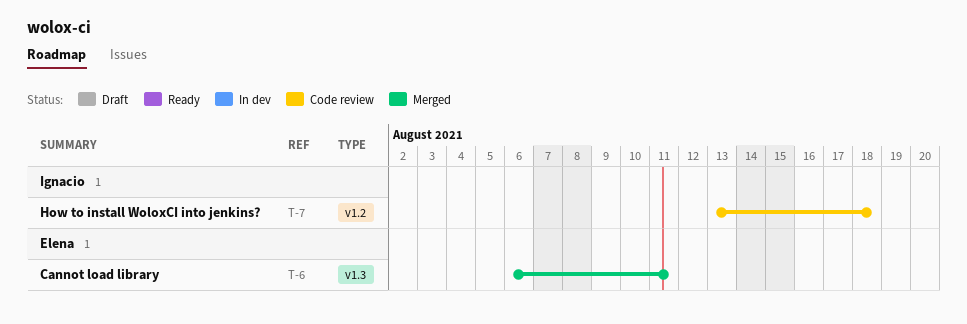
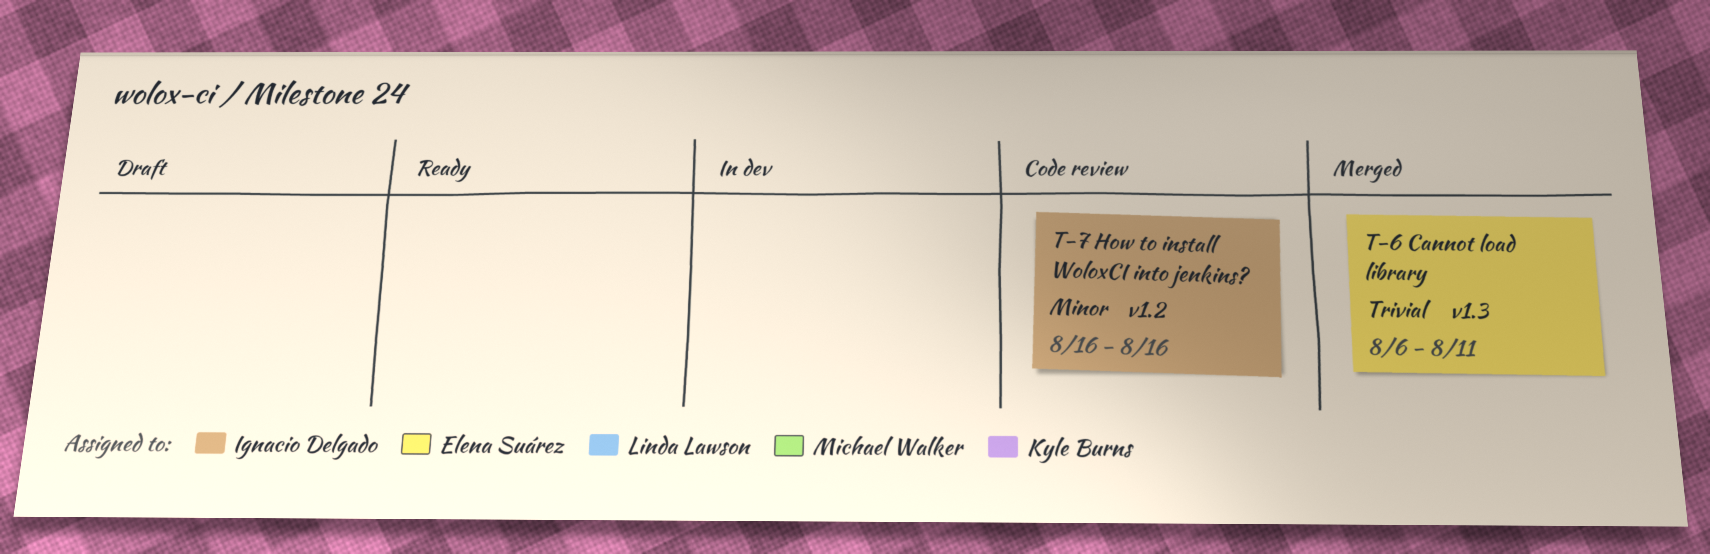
T-7, start: Aug 13 -> Aug 16
T-7, due: Aug 18 -> Aug 16

